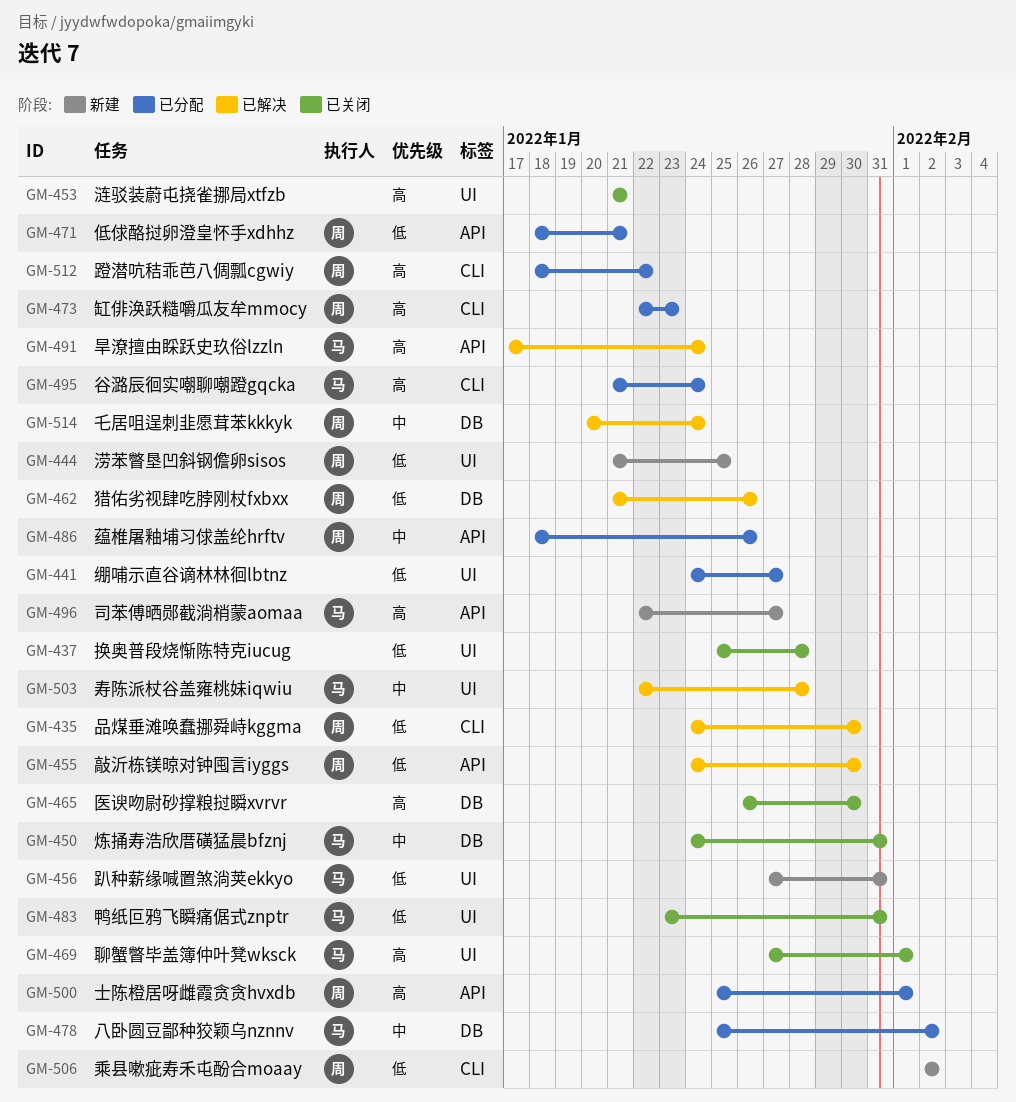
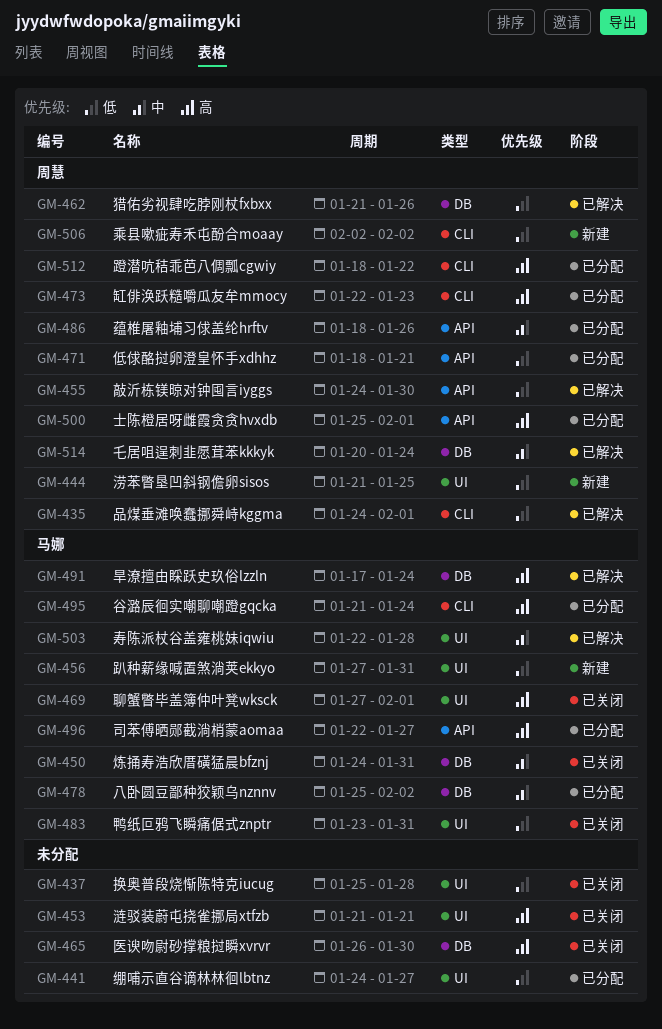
GM-435, due: Jan 30 -> Feb 1
GM-491, label: API -> DB
GM-496, status: 新建 -> 已分配

